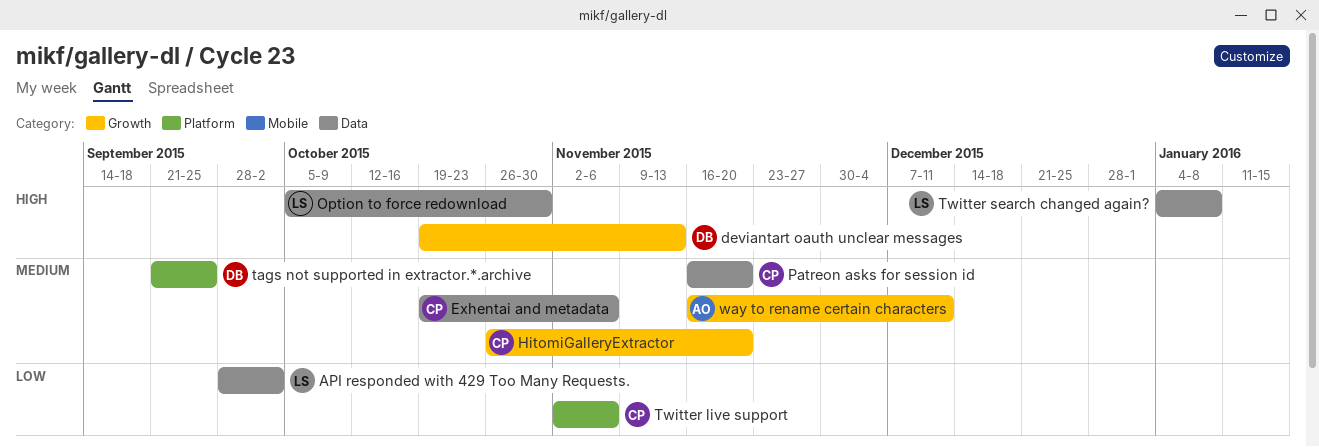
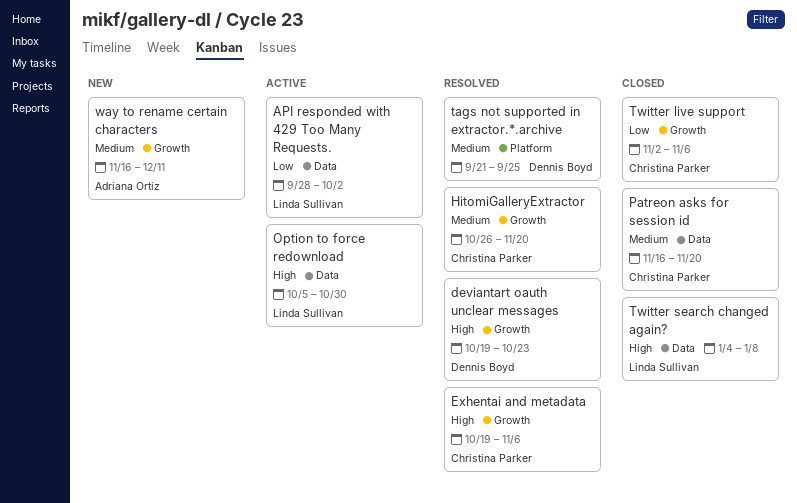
deviantart oauth unclear messages, due: Nov 13 -> Oct 23
Exhentai and metadata, priority: Medium -> High
Exhentai and metadata, label: Data -> Growth
Twitter live support, label: Platform -> Growth

